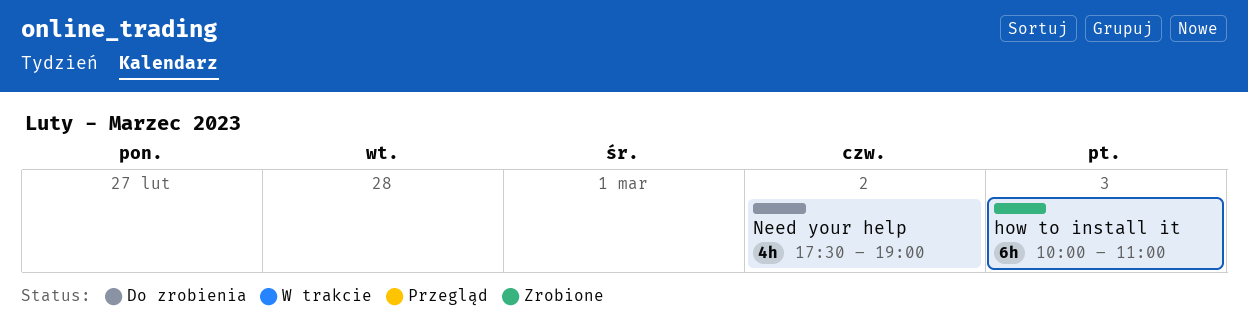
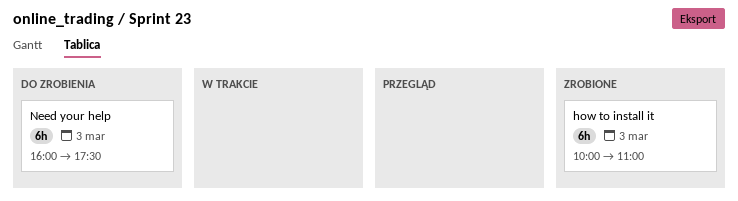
Need your help, estimate: 4h -> 6h
Need your help, day: Mar 2 -> Mar 3
Need your help, begins: 17:30 -> 16:00
Need your help, ends: 19:00 -> 17:30

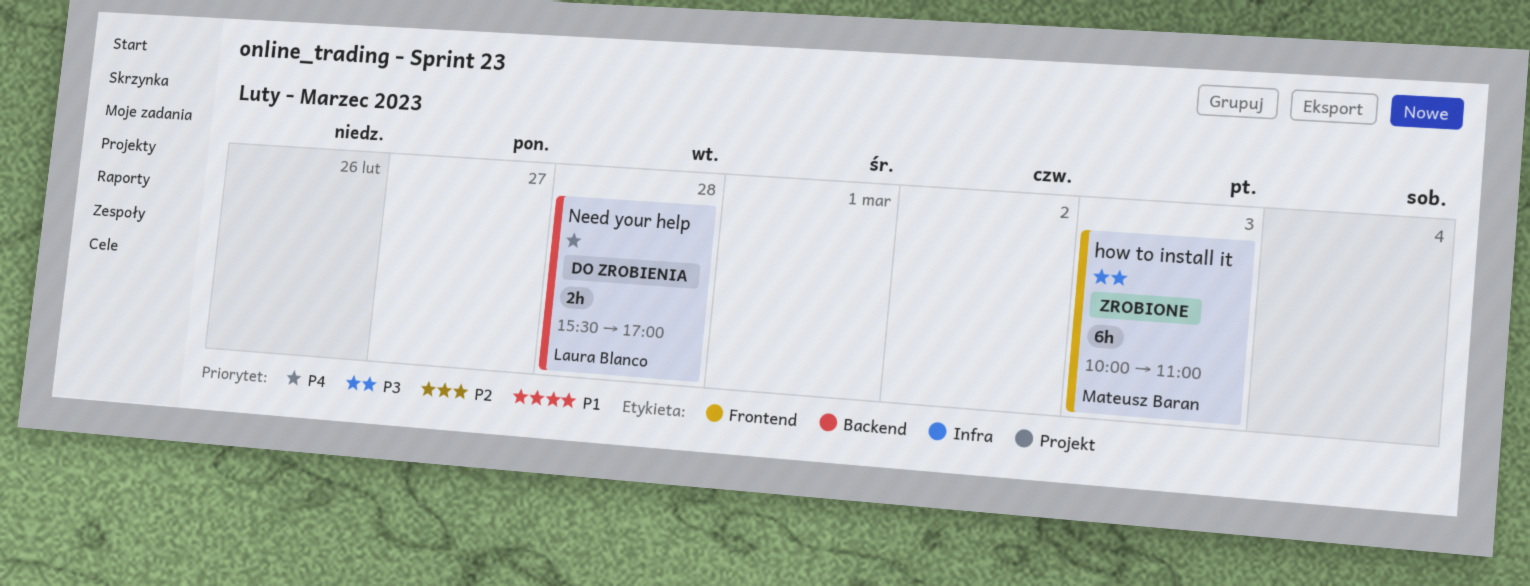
Need your help, estimate: 6h -> 2h
Need your help, day: Mar 3 -> Feb 28
Need your help, begins: 16:00 -> 15:30
Need your help, ends: 17:30 -> 17:00

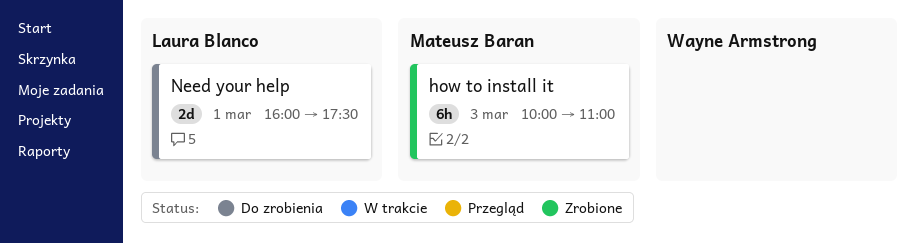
Need your help, estimate: 2h -> 2d
Need your help, day: Feb 28 -> Mar 1
Need your help, begins: 15:30 -> 16:00
Need your help, ends: 17:00 -> 17:30

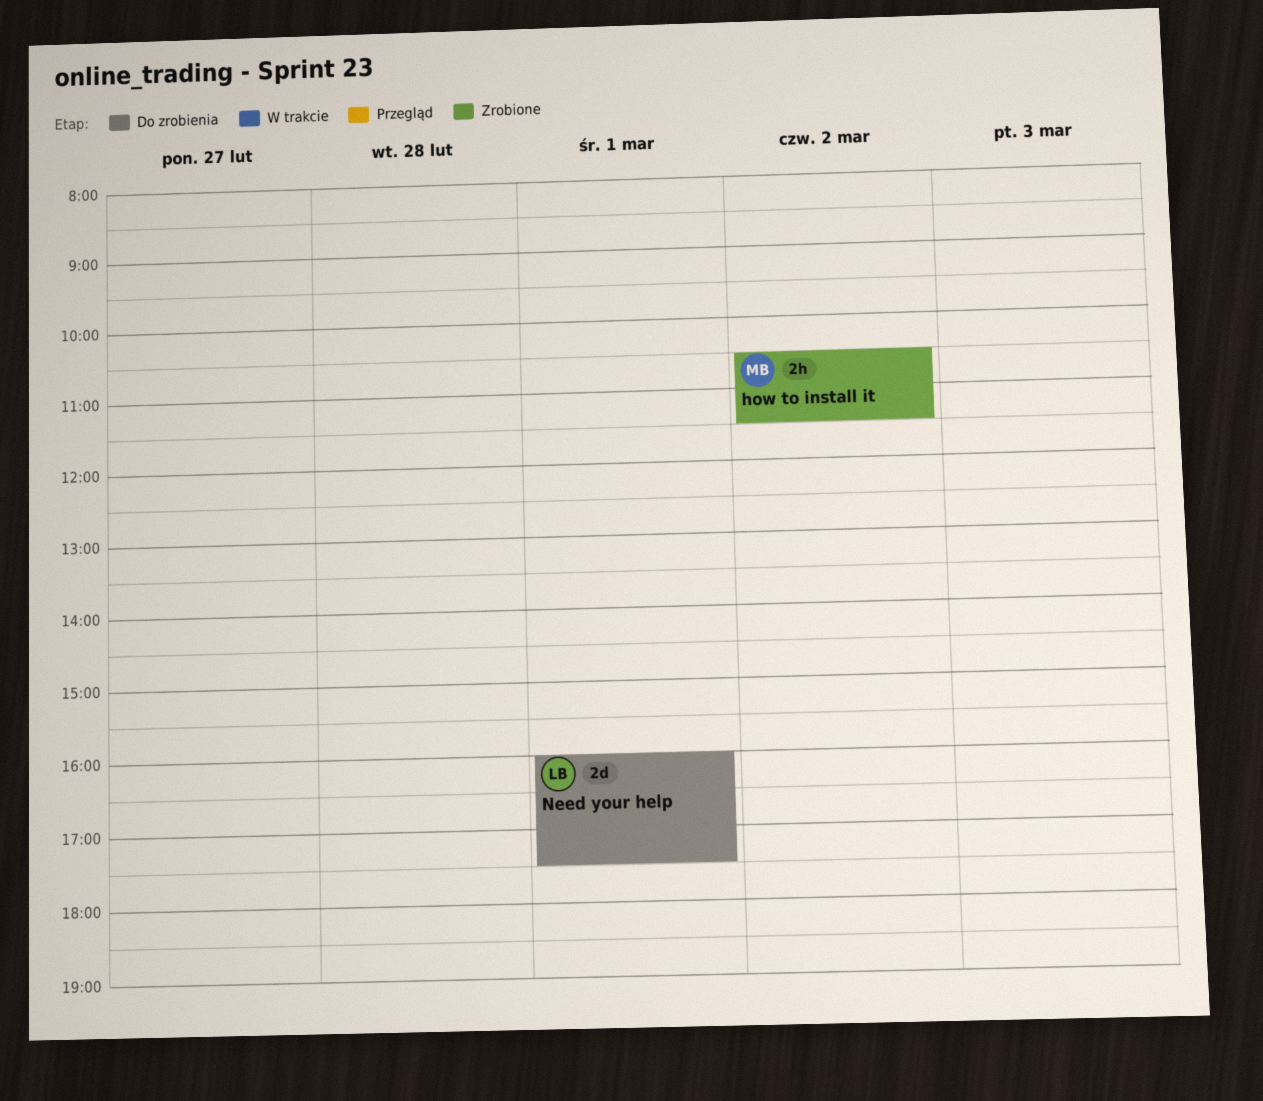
how to install it, estimate: 6h -> 2h
how to install it, day: Mar 3 -> Mar 2
how to install it, begins: 10:00 -> 10:30
how to install it, ends: 11:00 -> 11:30

